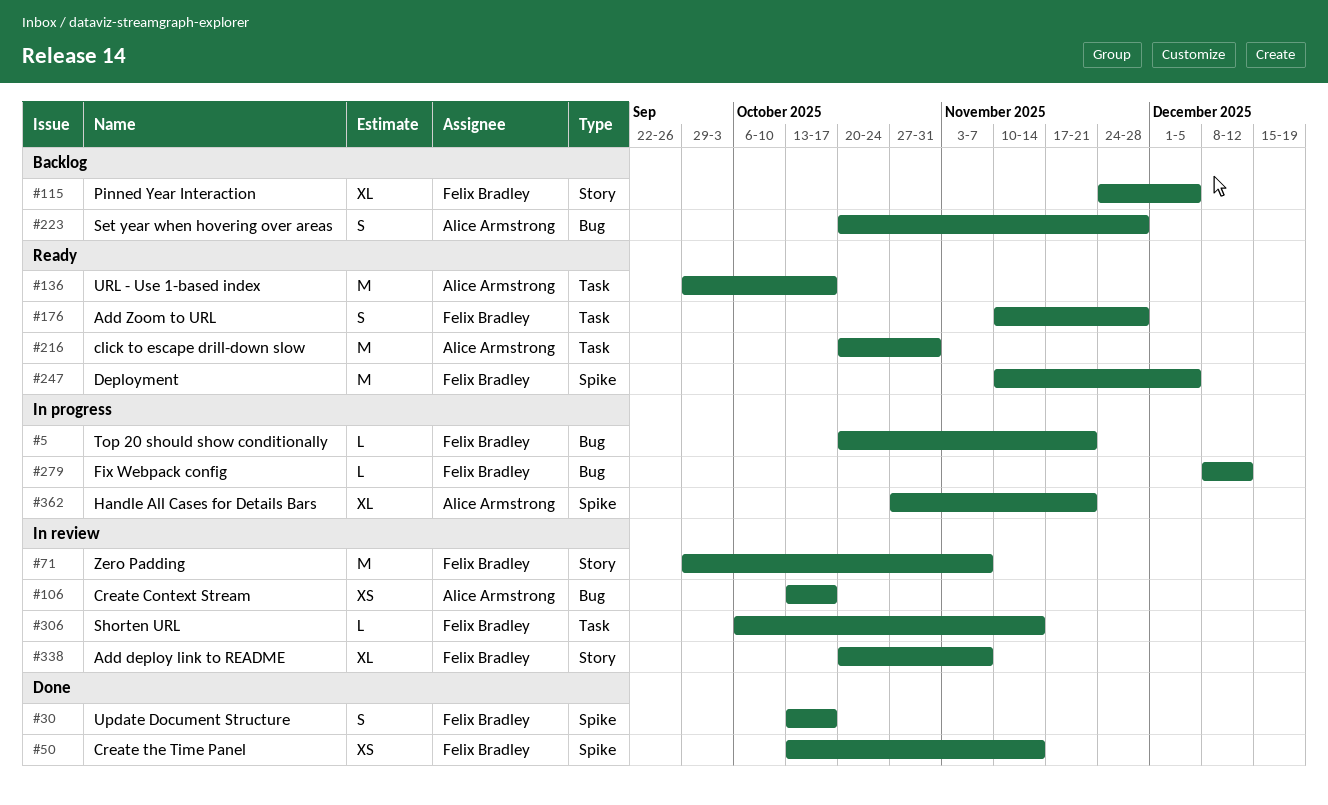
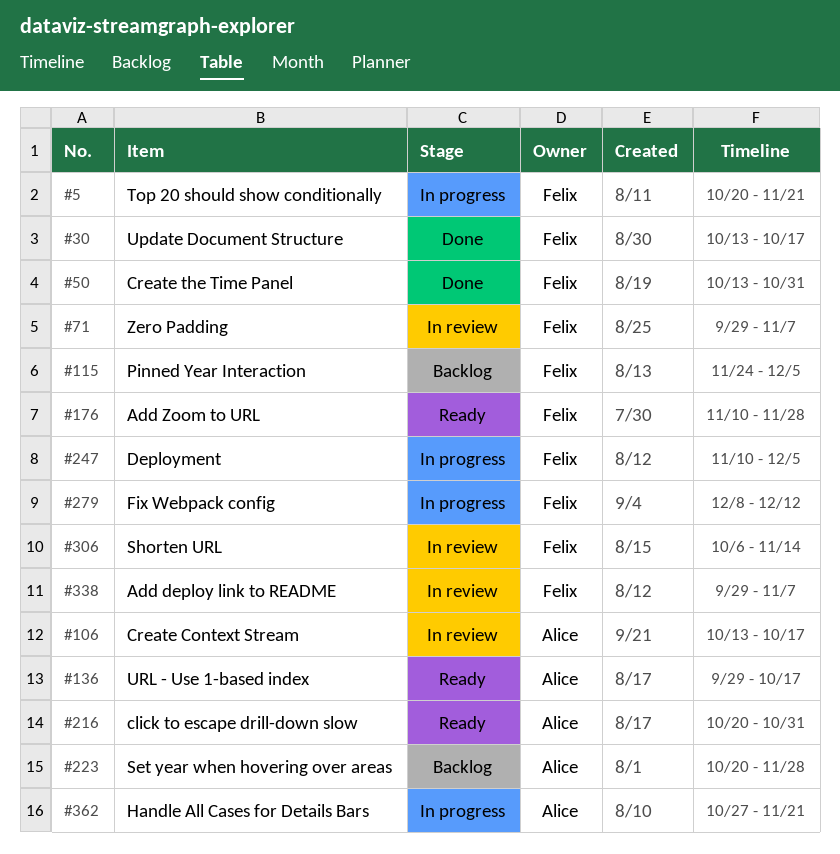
#50, due: Nov 14 -> Oct 31
#247, status: Ready -> In progress
#338, start: Oct 20 -> Sep 29

